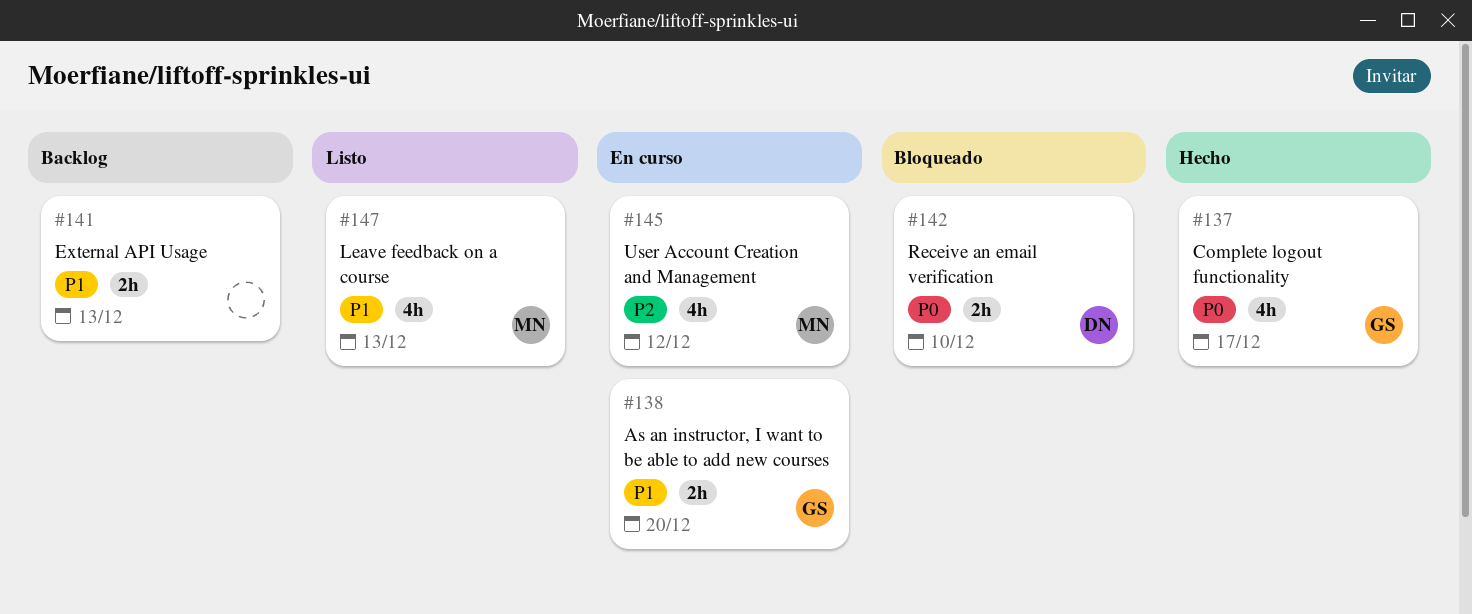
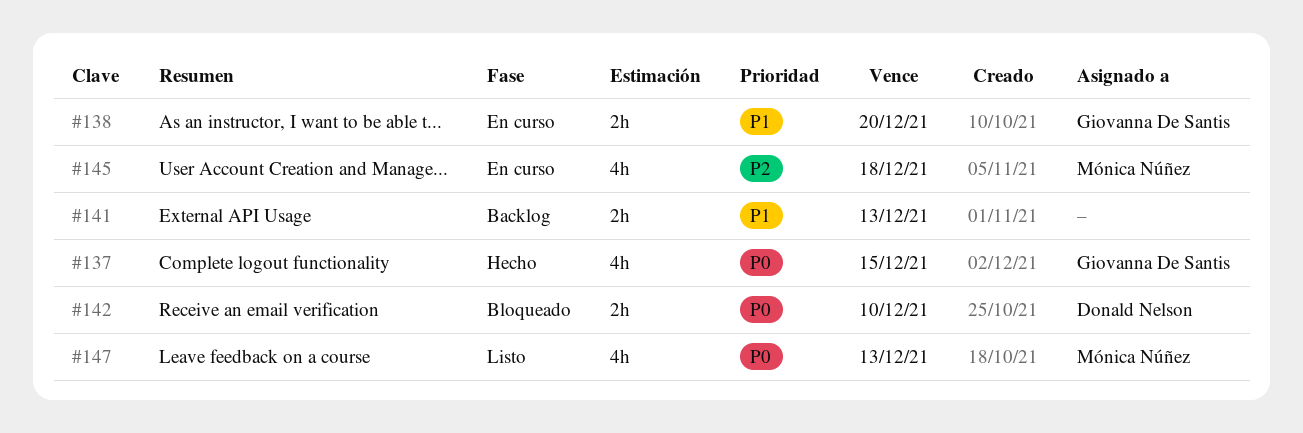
#137, due: Dec 17 -> Dec 15
#145, due: Dec 12 -> Dec 18
#147, priority: P1 -> P0

